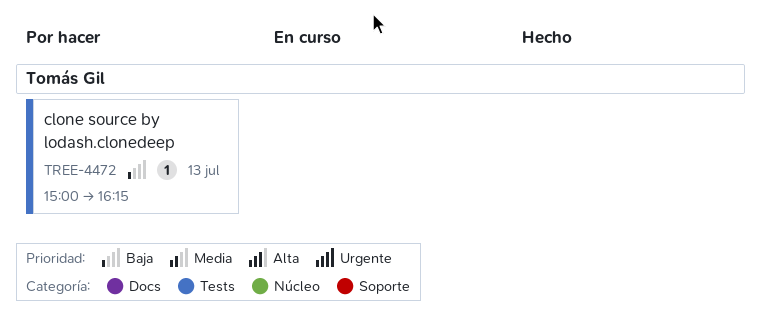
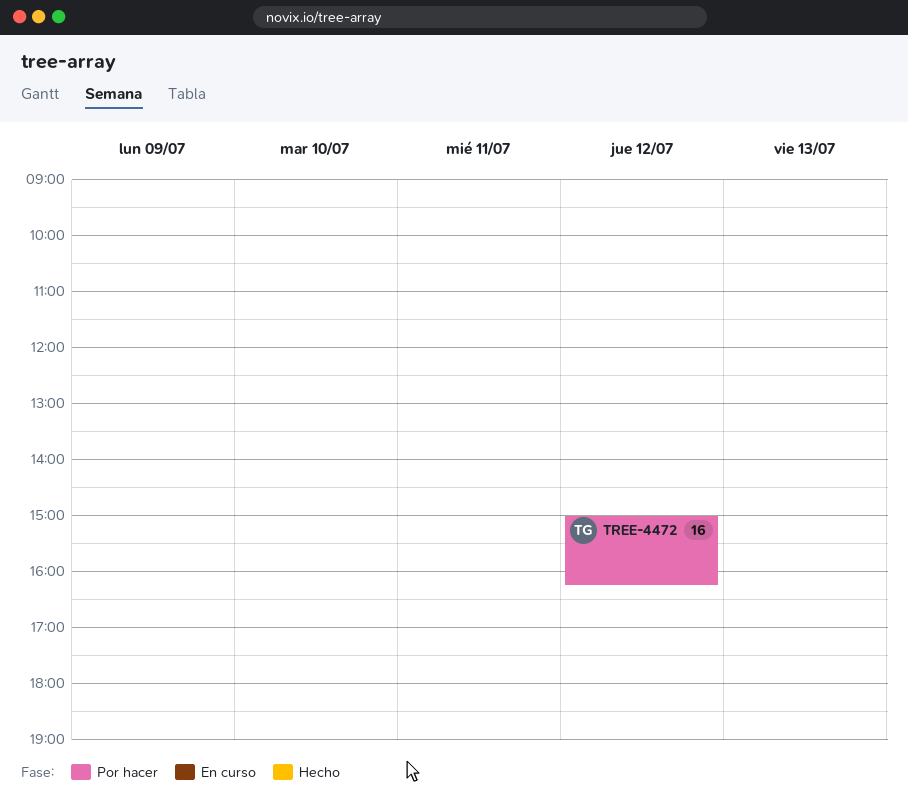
TREE-4472, estimate: 1 -> 16
TREE-4472, day: Jul 13 -> Jul 12

